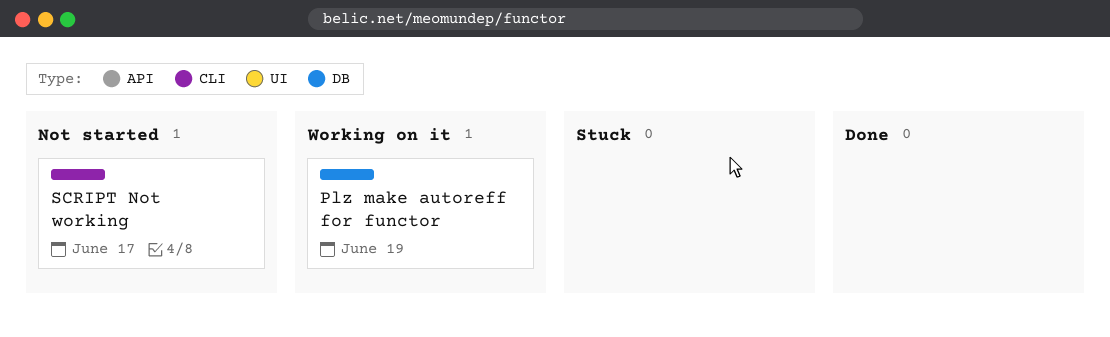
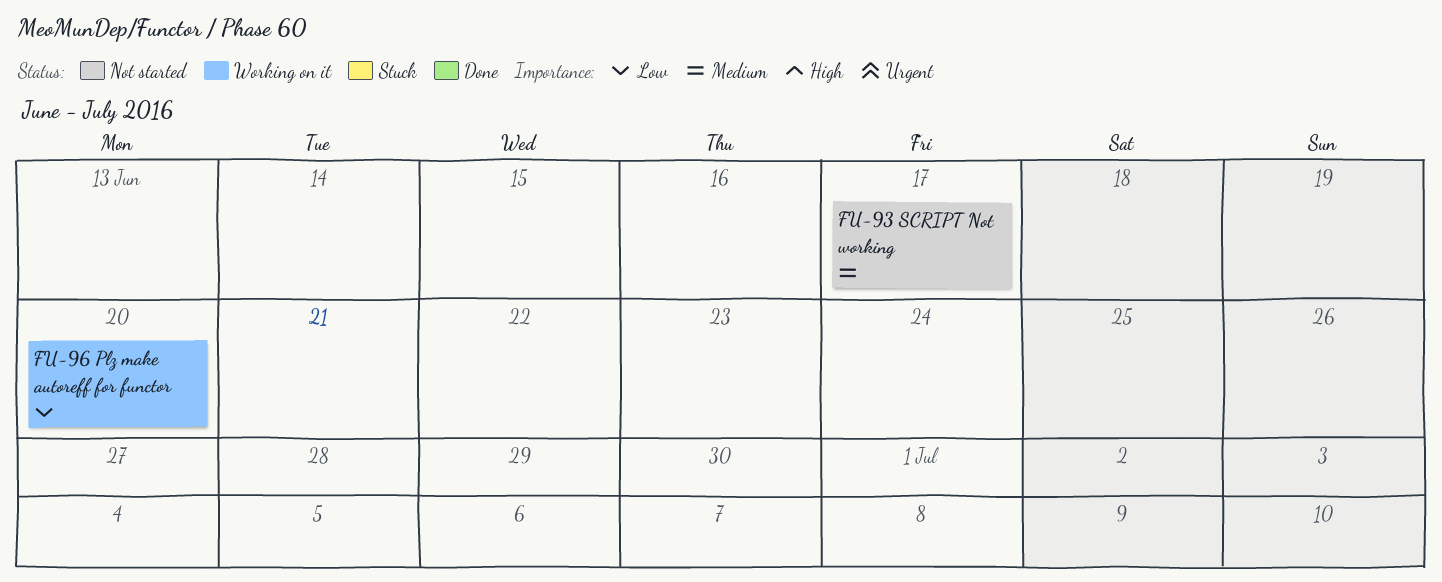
Plz make autoreff for functor, due: Jun 19 -> Jun 20

